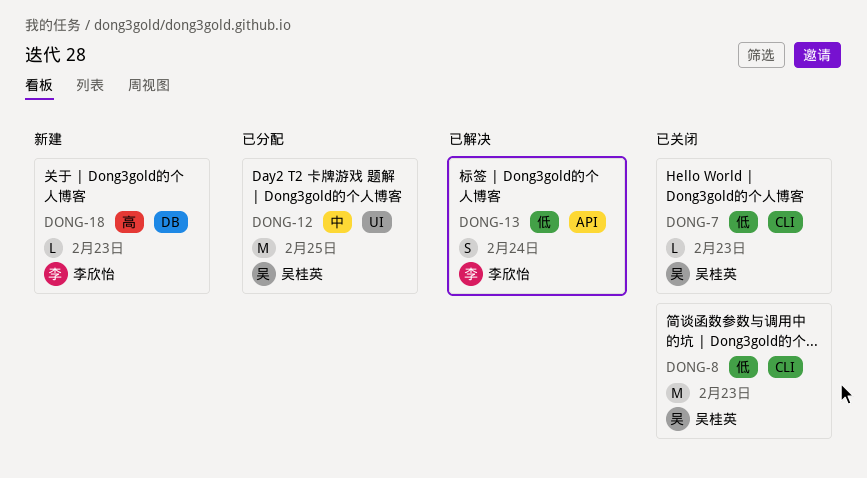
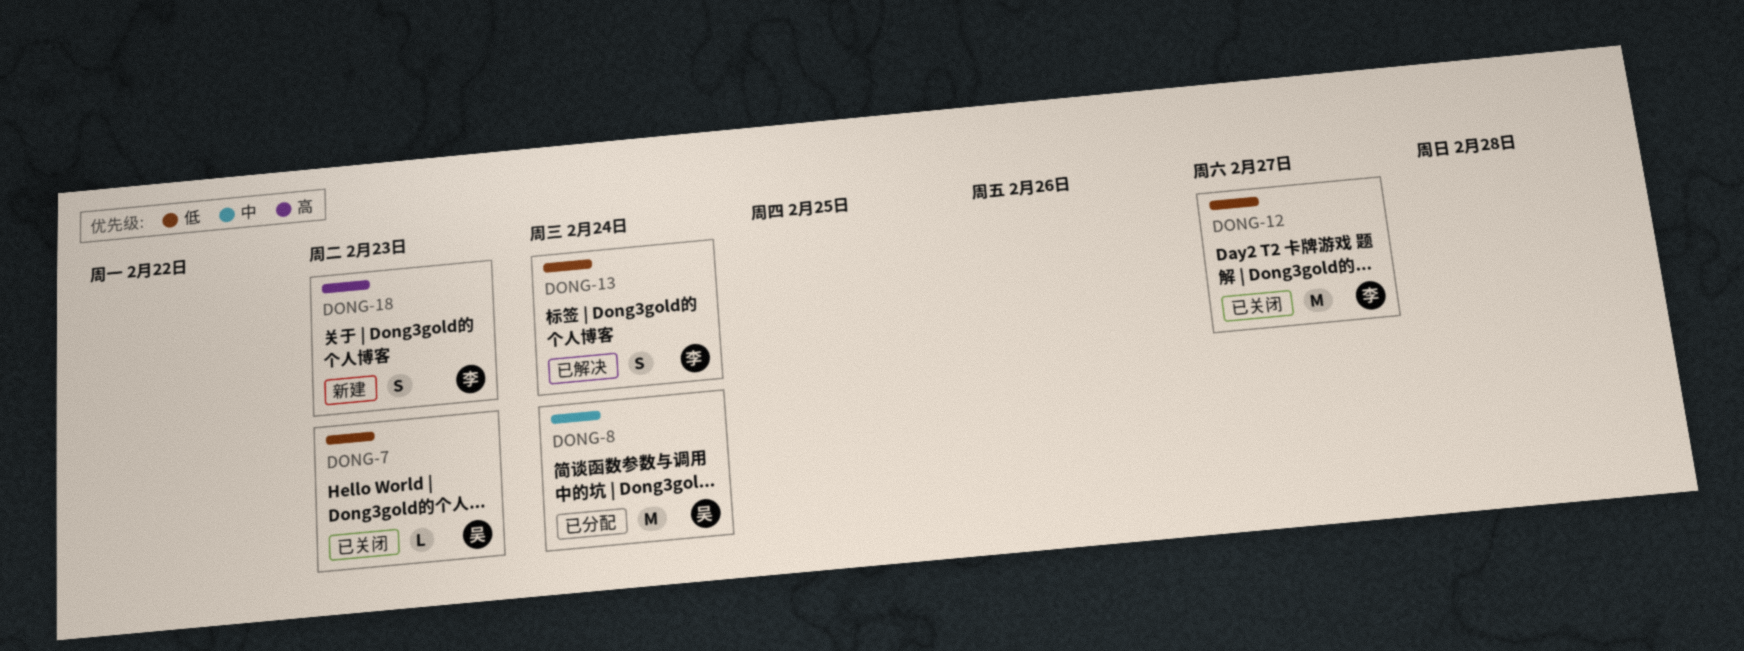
DONG-8, status: 已关闭 -> 已分配
DONG-8, priority: 低 -> 中
DONG-8, due: Feb 23 -> Feb 24
DONG-12, status: 已分配 -> 已关闭
DONG-12, owner: 吴桂英 -> 李欣怡
DONG-12, priority: 中 -> 低
DONG-12, due: Feb 25 -> Feb 27
DONG-18, estimate: L -> S

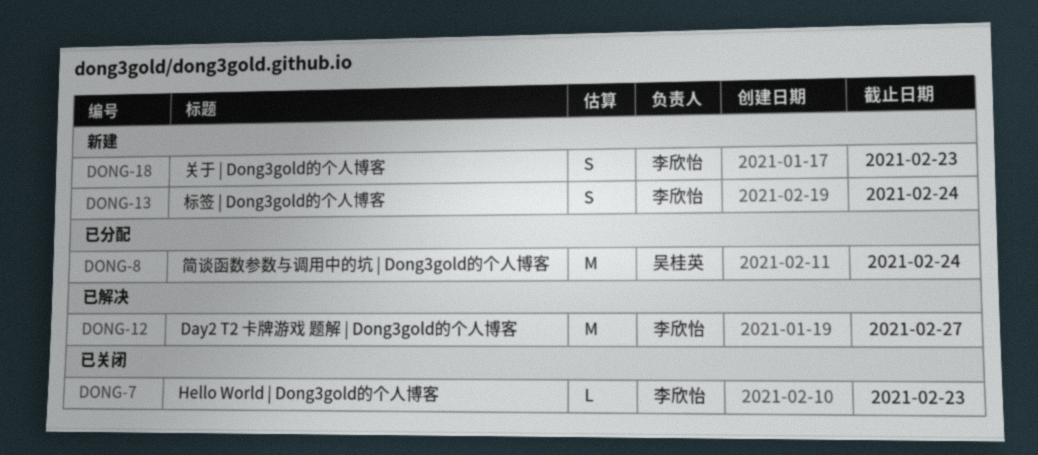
DONG-7, owner: 吴桂英 -> 李欣怡
DONG-12, status: 已关闭 -> 已解决
DONG-13, status: 已解决 -> 新建

